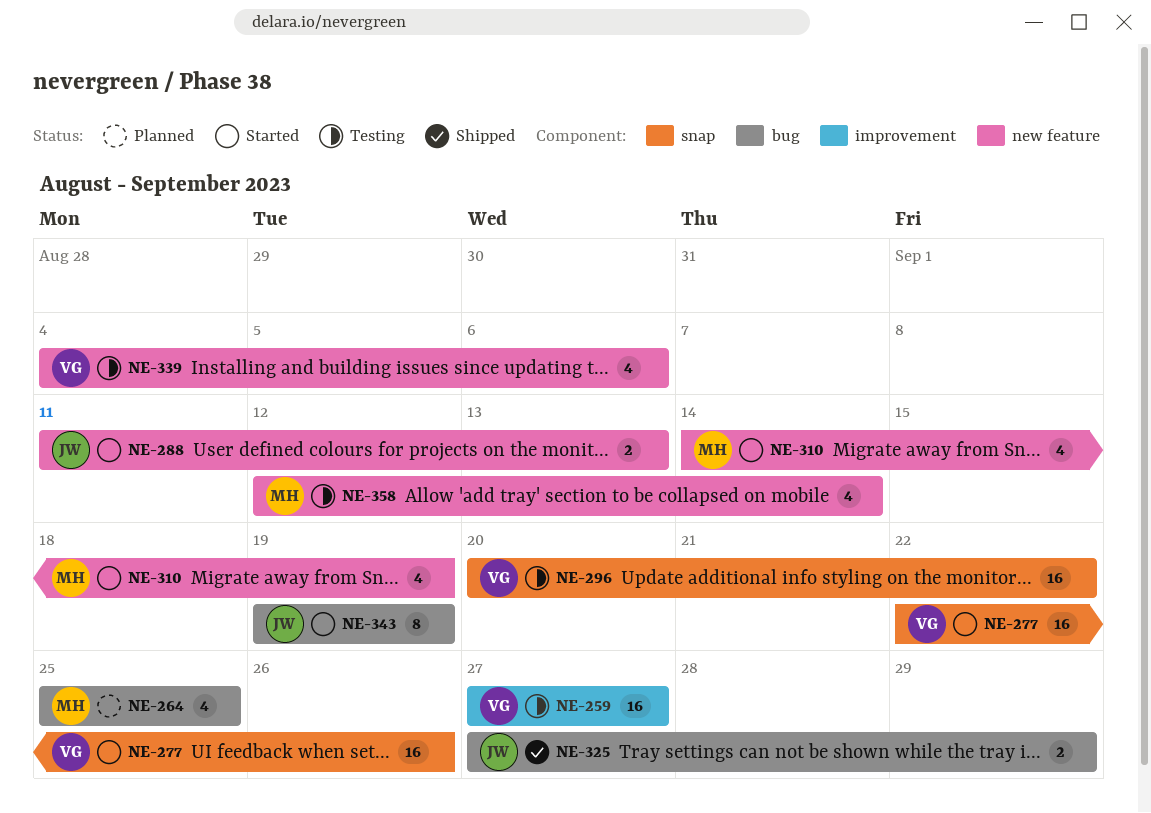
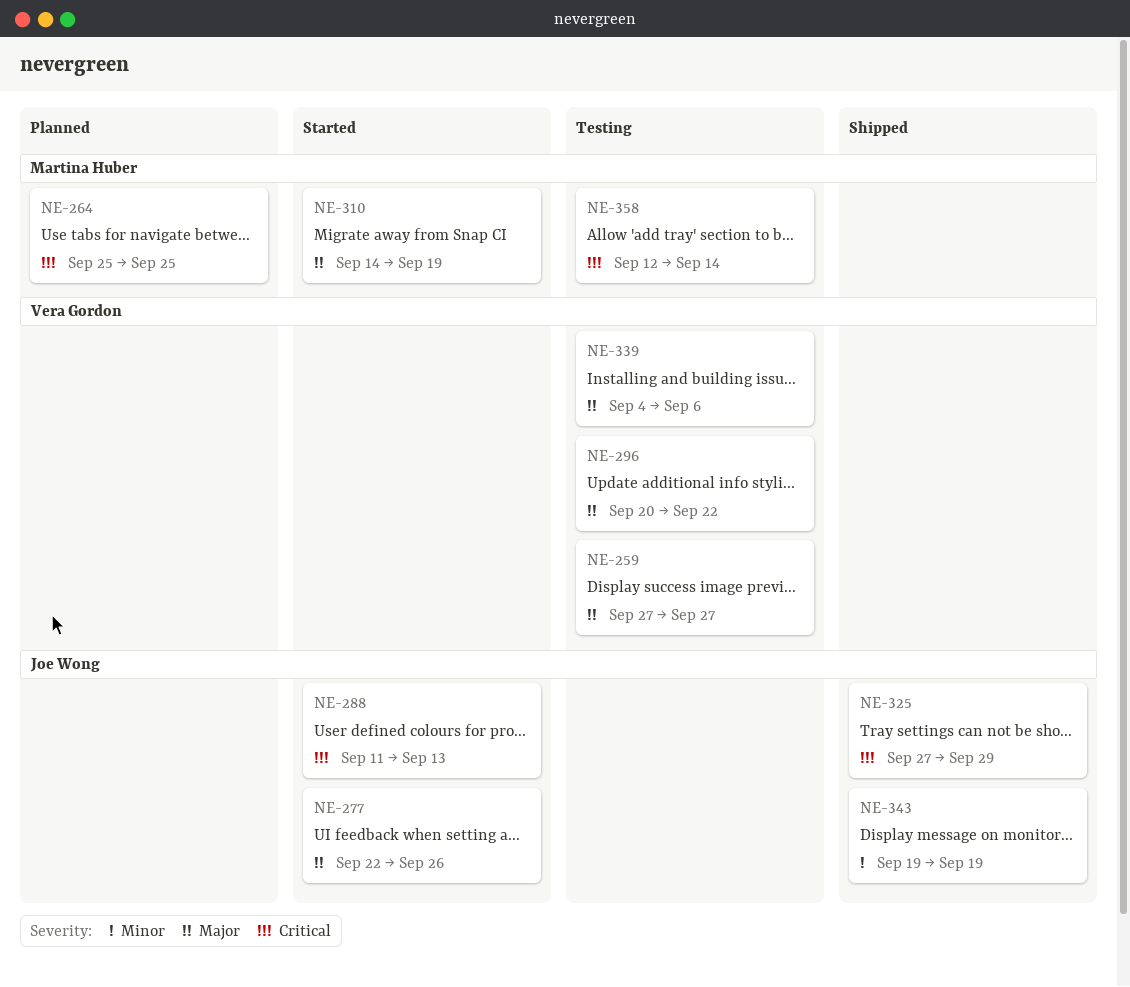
NE-277, owner: Vera Gordon -> Joe Wong
NE-343, status: Started -> Shipped

